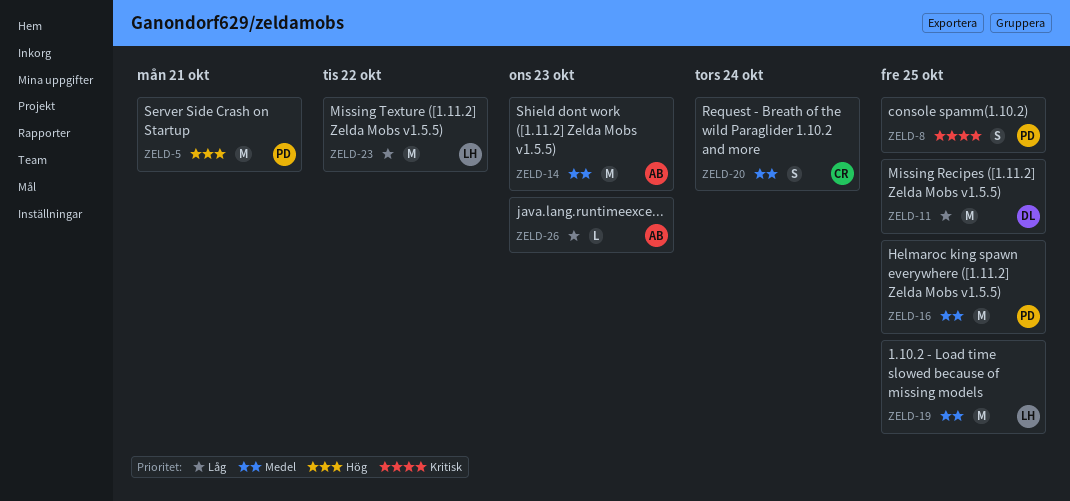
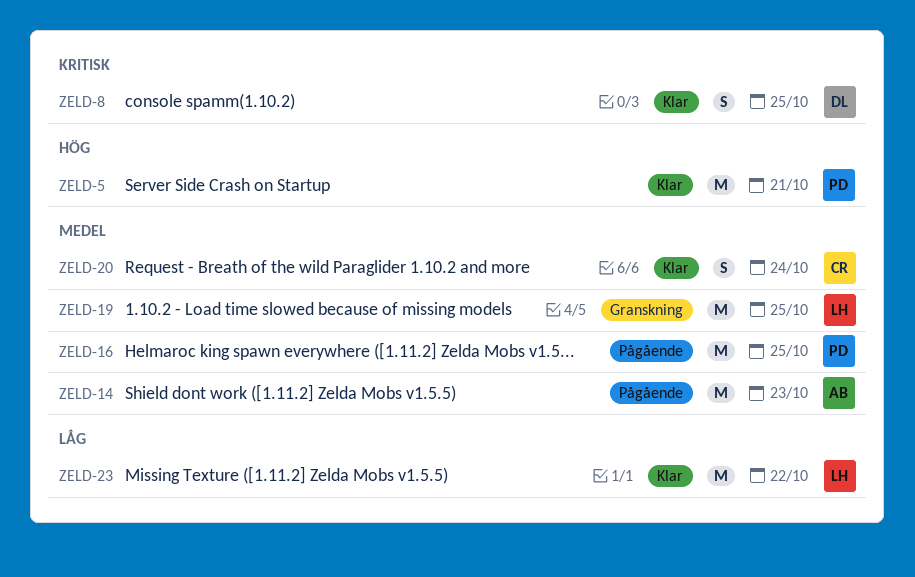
ZELD-8, owner: PD -> DL
ZELD-11: present -> none
ZELD-26: present -> none

